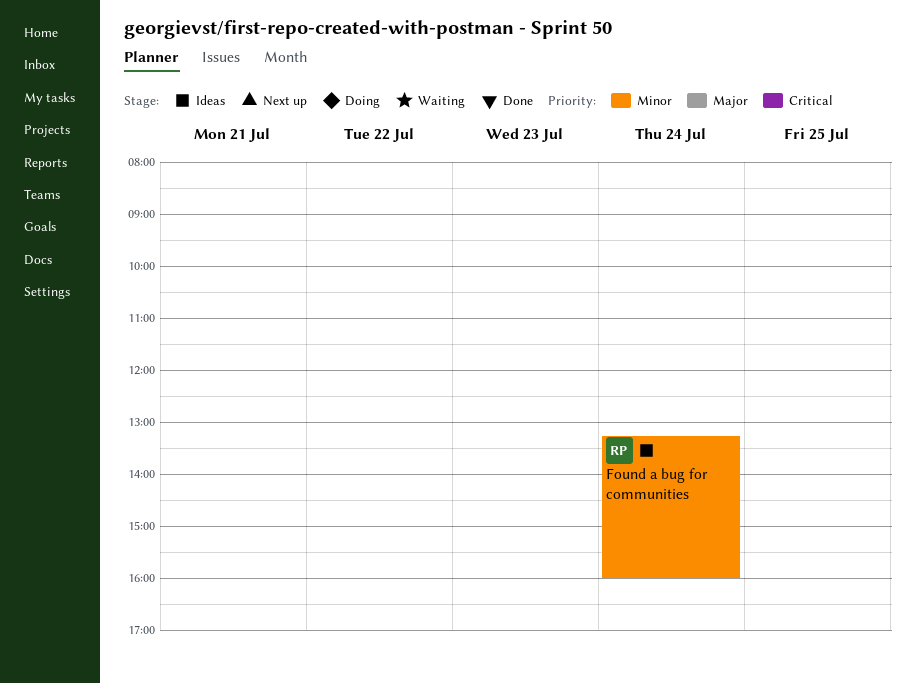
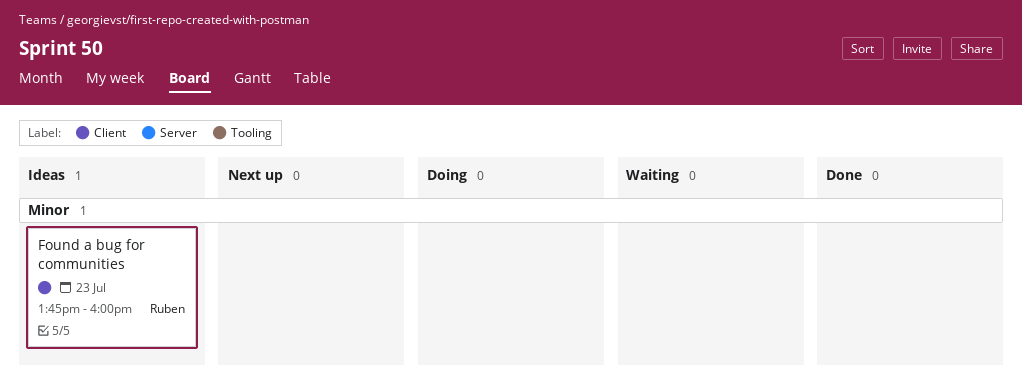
Found a bug for communities, day: Jul 24 -> Jul 23
Found a bug for communities, begins: 13:15 -> 13:45

